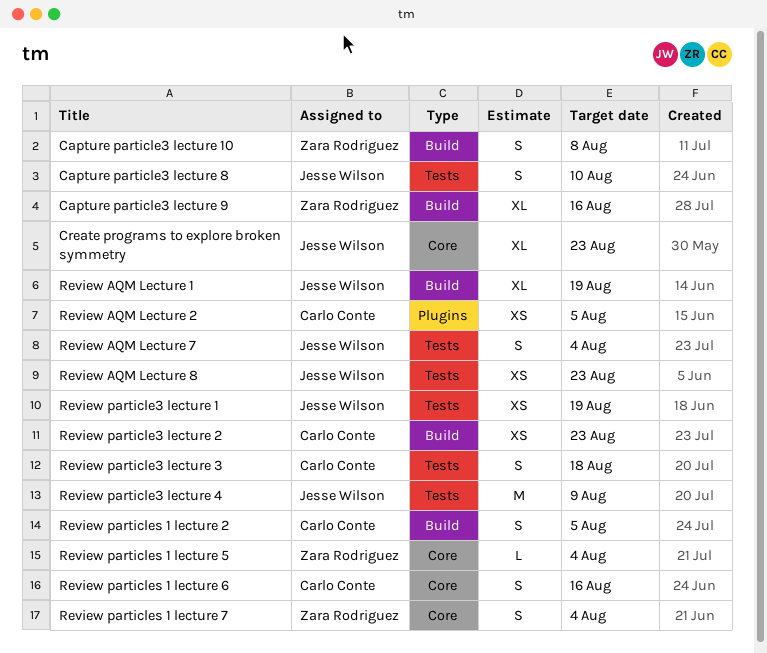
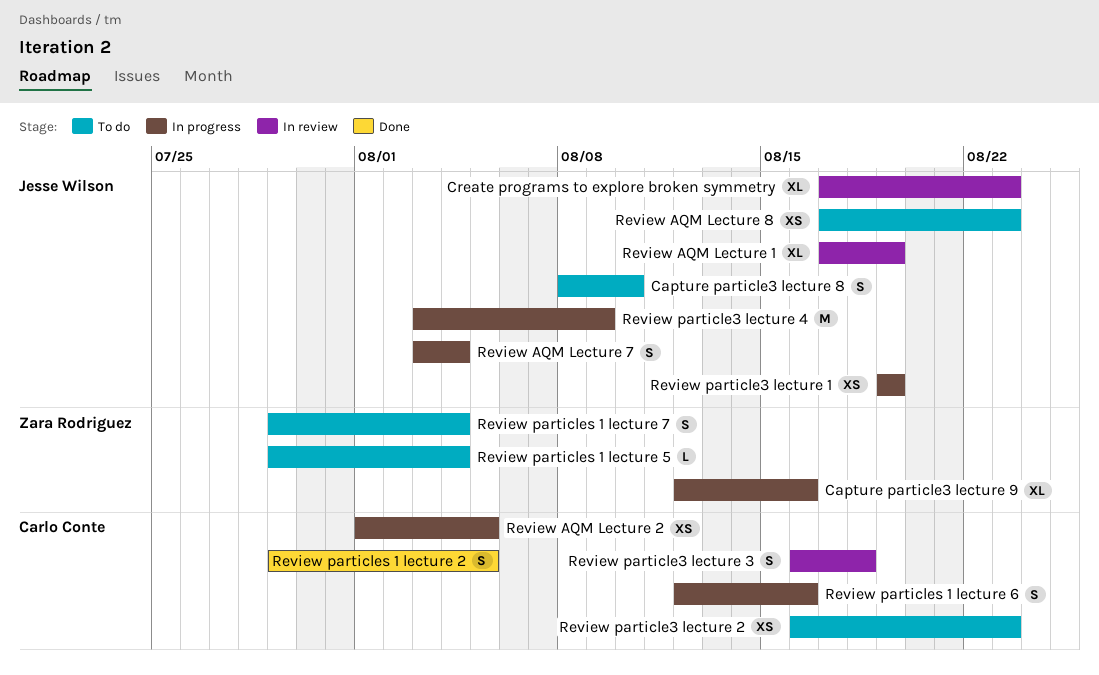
Capture particle3 lecture 10: present -> none

